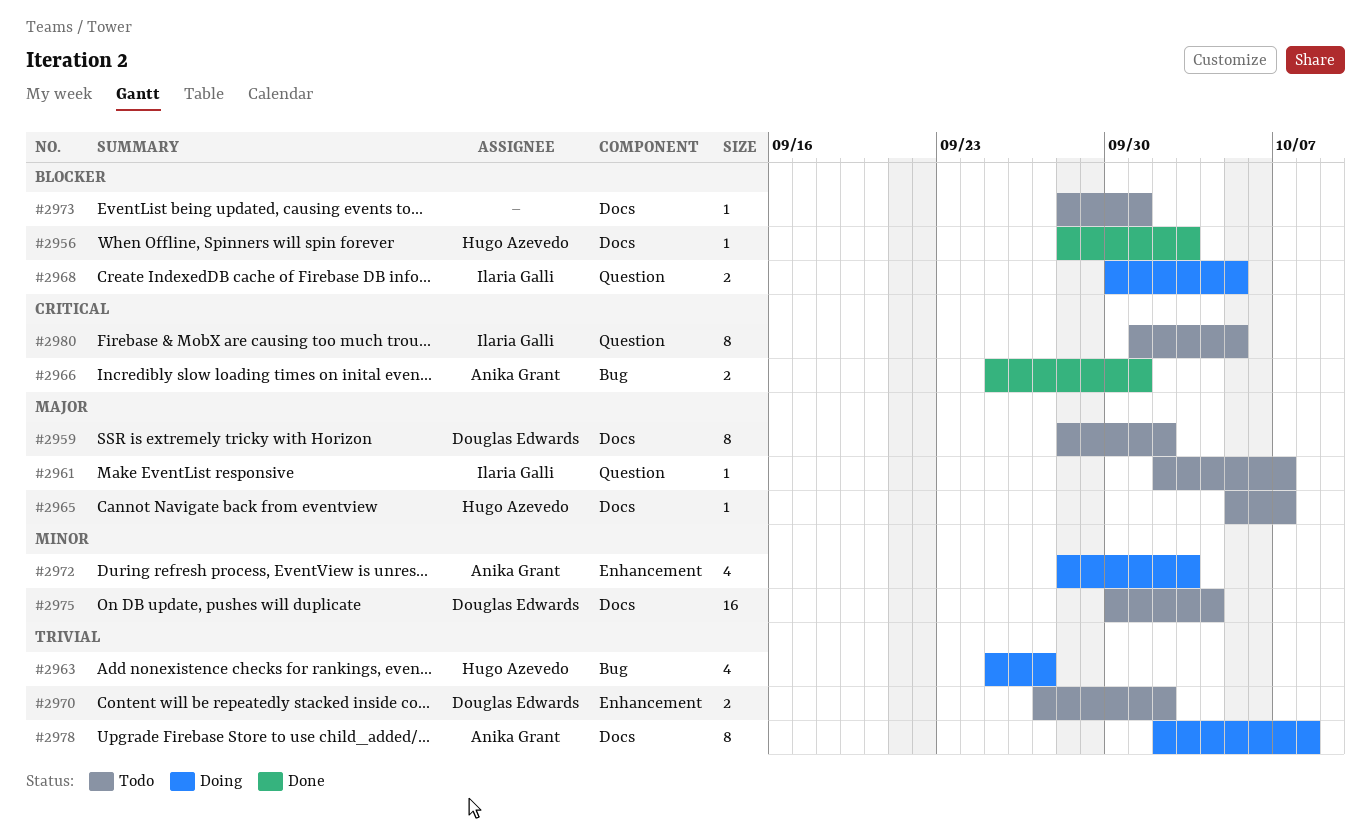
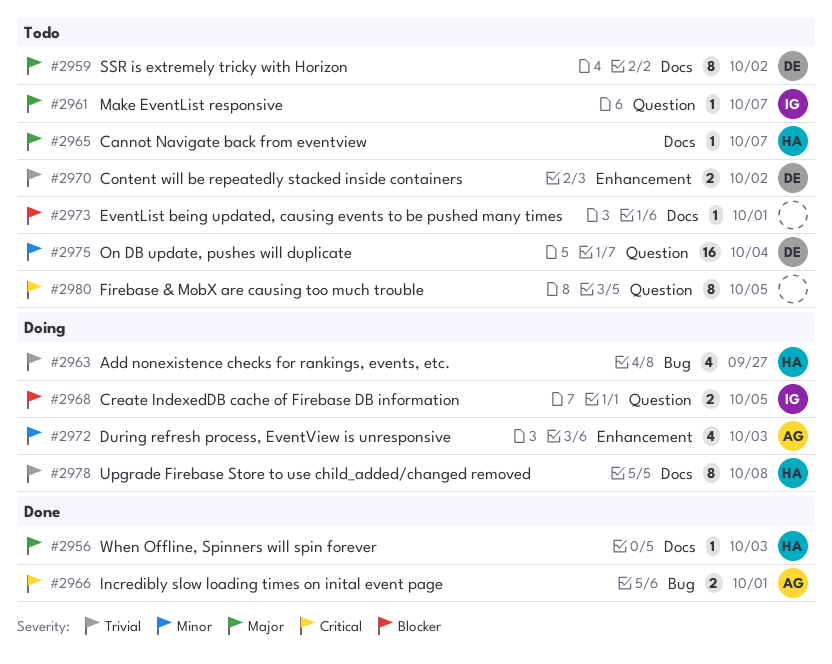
#2956, priority: Blocker -> Major
#2975, label: Docs -> Question
#2978, owner: Anika Grant -> Hugo Azevedo
#2980, owner: Ilaria Galli -> none

